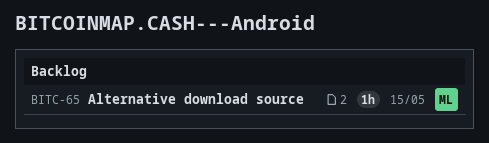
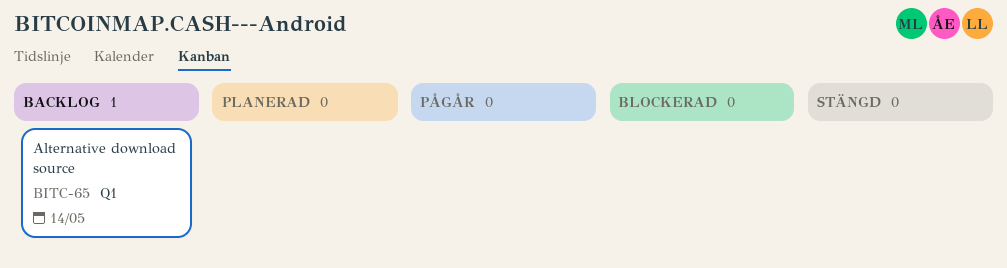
BITC-65, due: May 15 -> May 14

